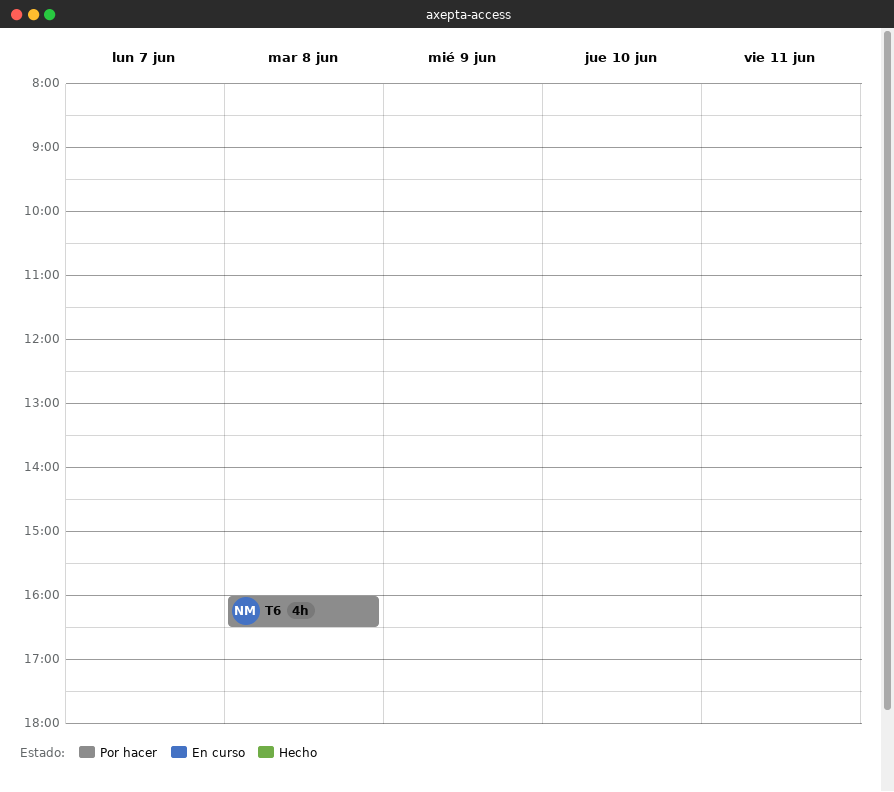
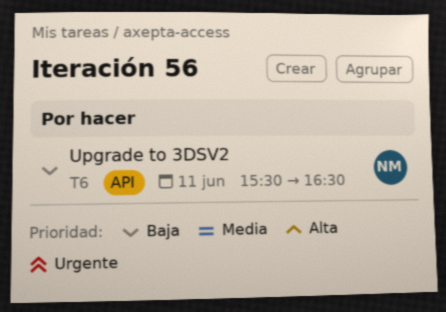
T6, day: Jun 8 -> Jun 11
T6, begins: 16:00 -> 15:30

